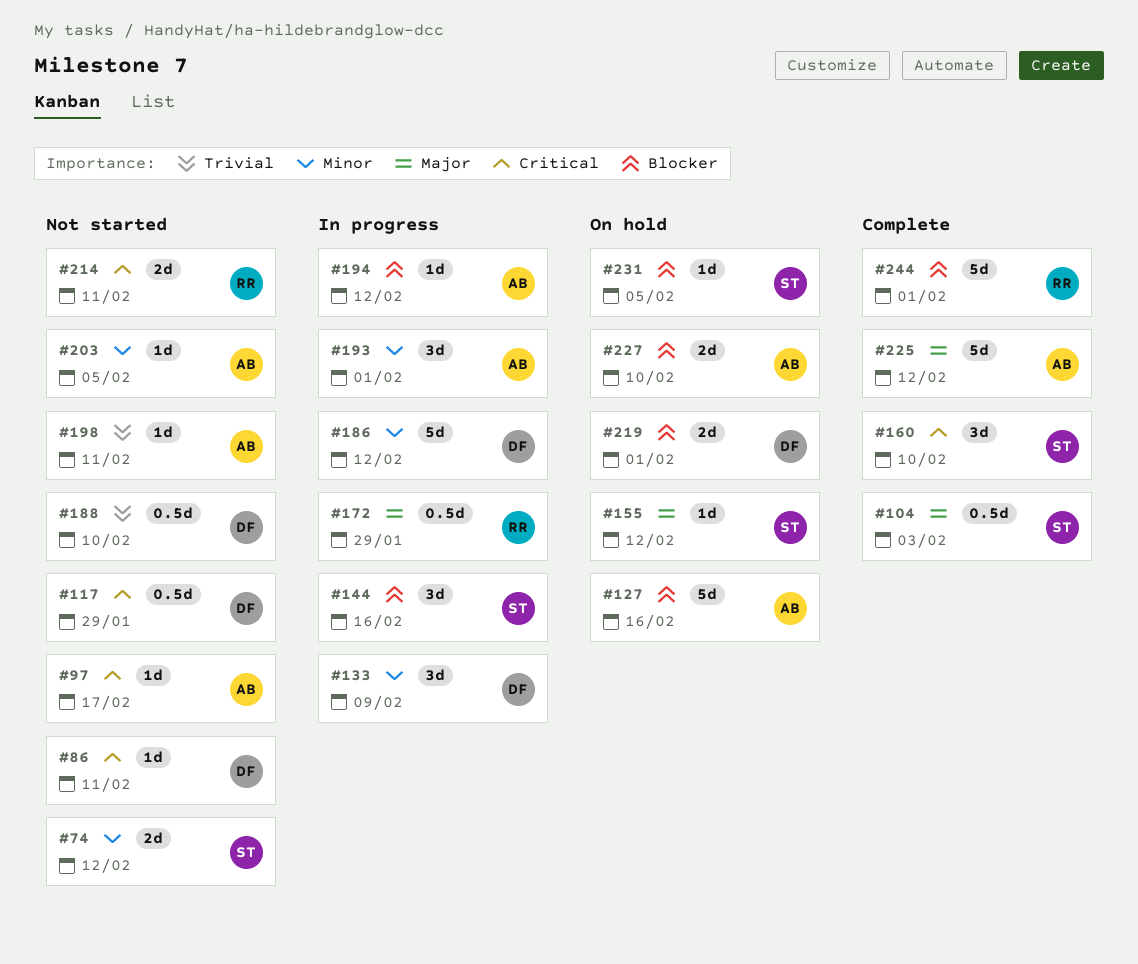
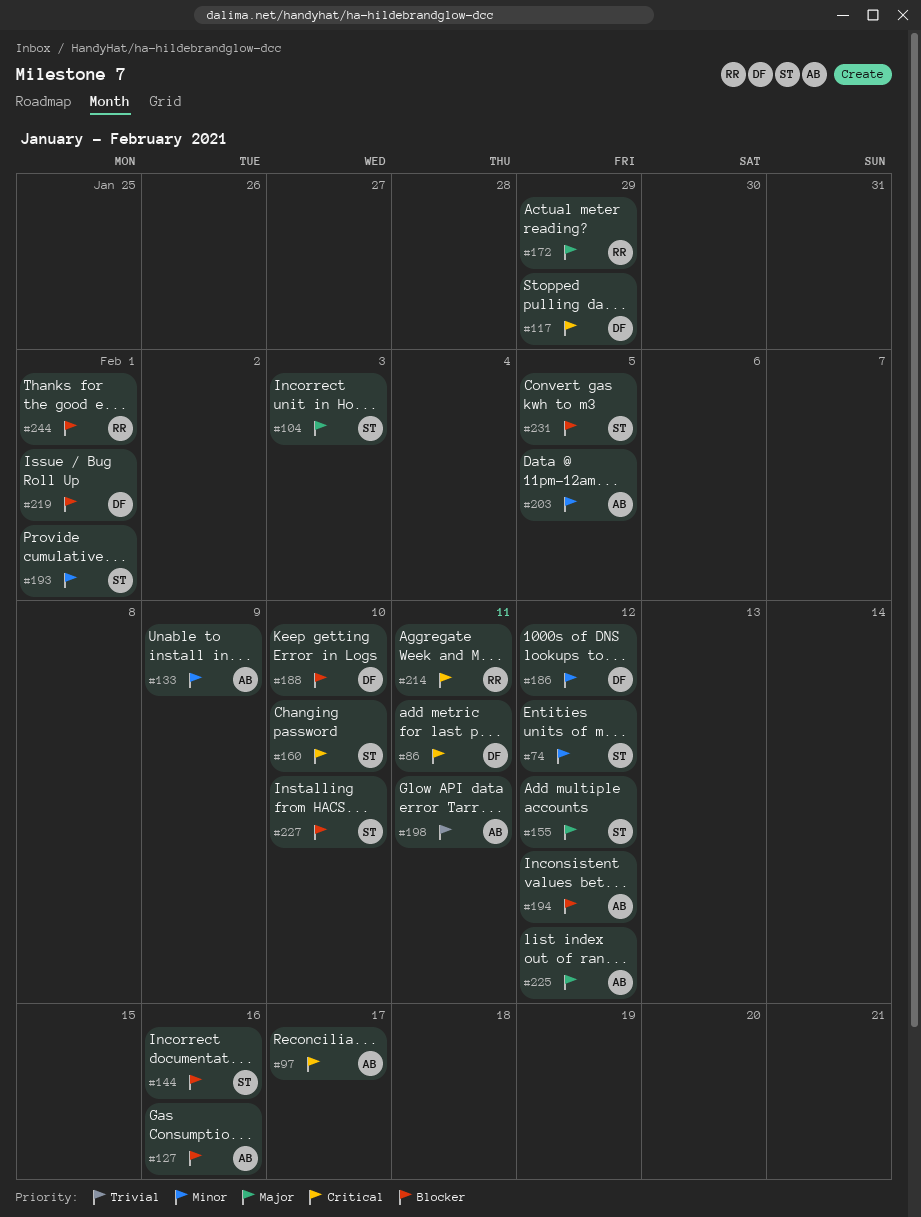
#133, owner: DF -> AB
#188, priority: Trivial -> Blocker
#193, owner: AB -> ST
#227, owner: AB -> ST

